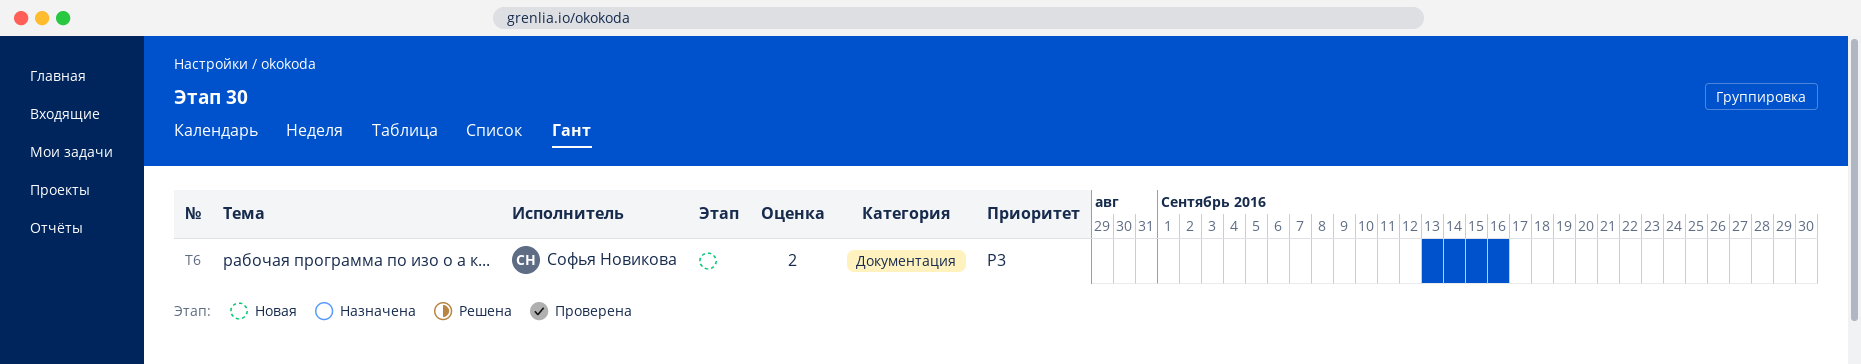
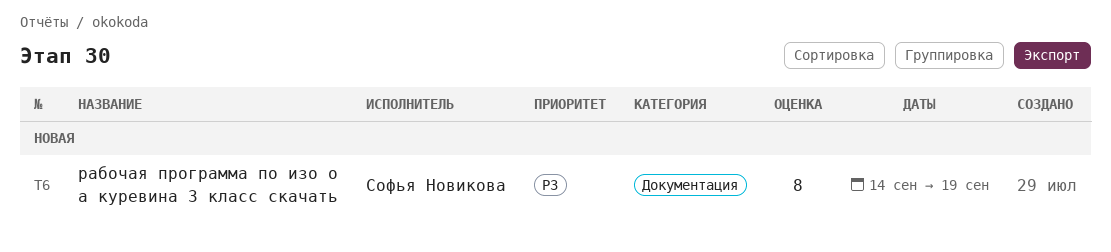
T6, estimate: 2 -> 8
T6, start: Sep 13 -> Sep 14
T6, due: Sep 16 -> Sep 19

